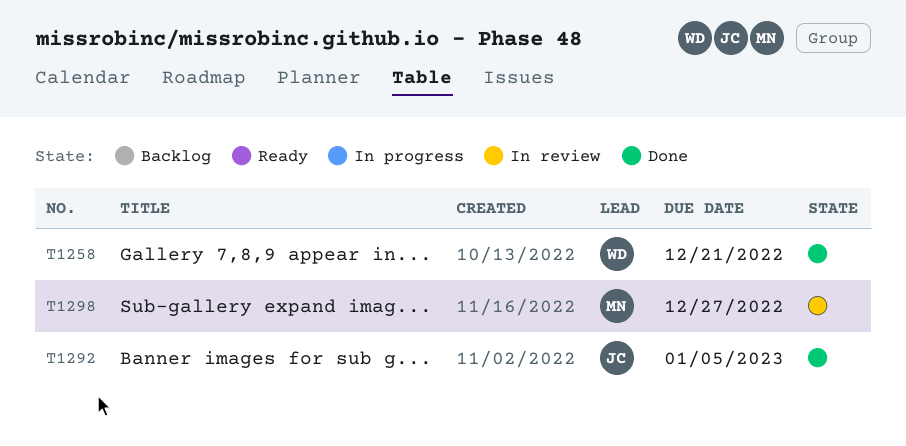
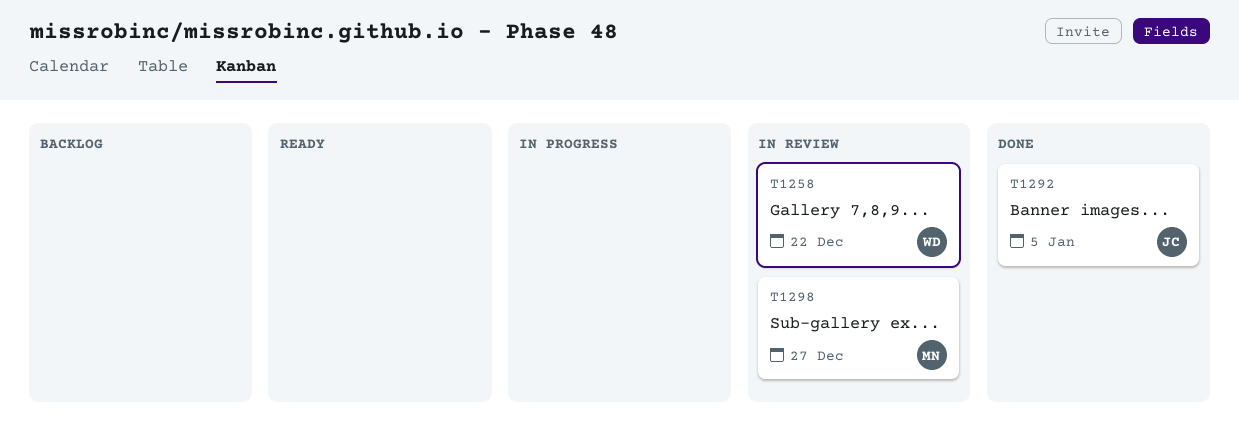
T1258, status: Done -> In review
T1258, due: Dec 21 -> Dec 22

